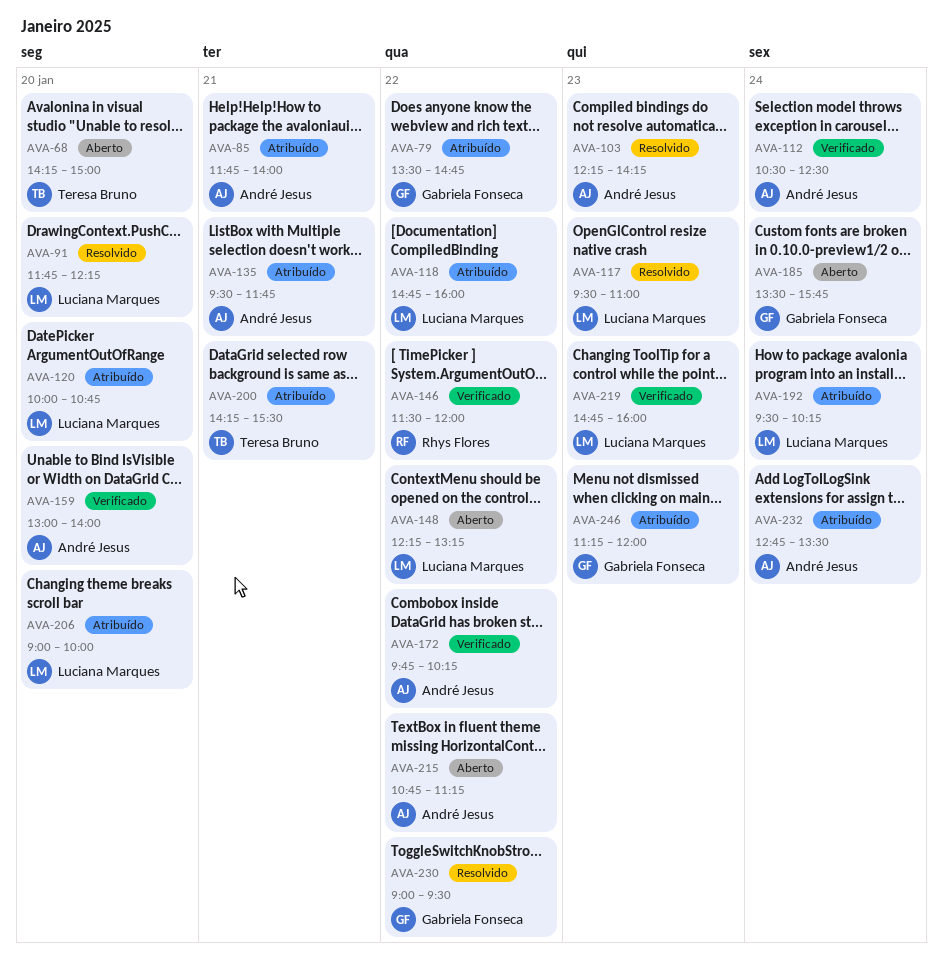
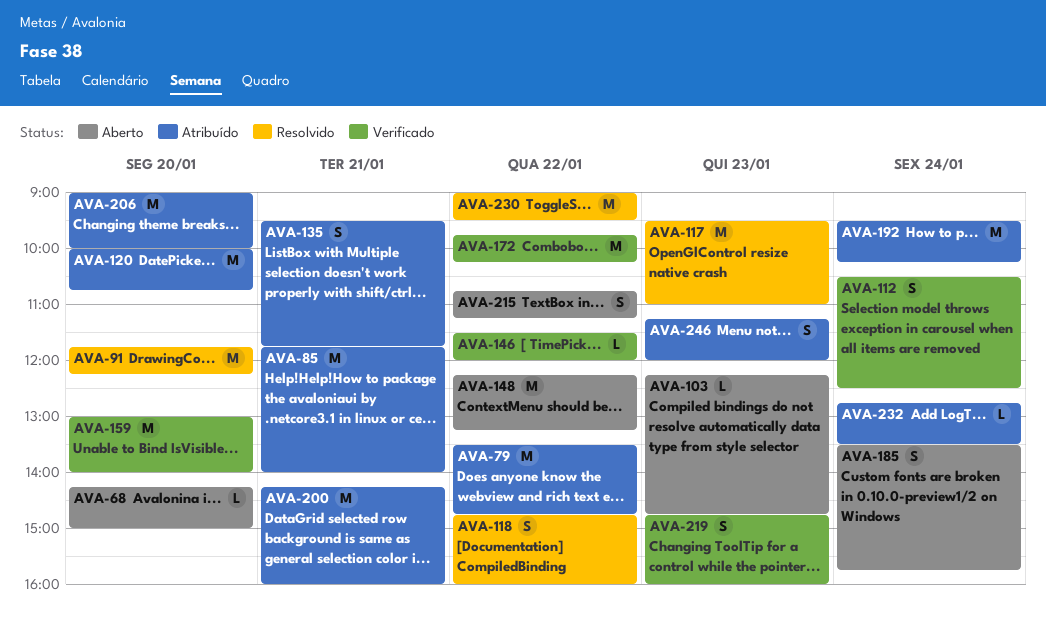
AVA-103, status: Resolvido -> Aberto
AVA-103, ends: 14:15 -> 14:45
AVA-118, status: Atribuído -> Resolvido
AVA-200, ends: 15:30 -> 16:00

